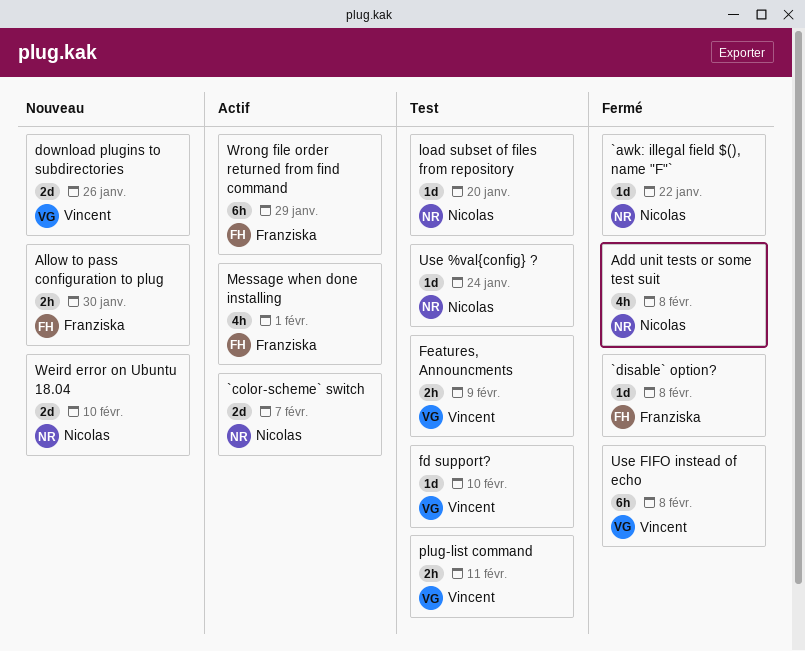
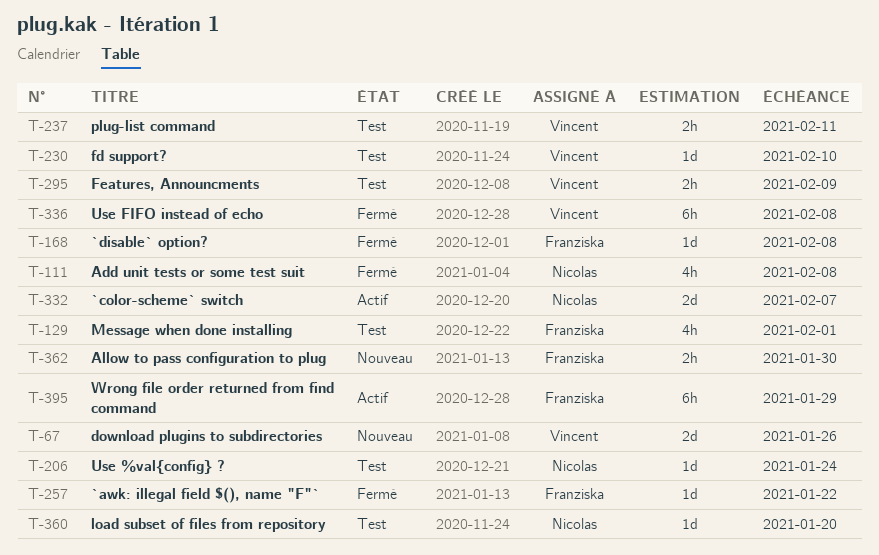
`awk: illegal field $(), name "F"`, owner: Nicolas -> Franziska
Message when done installing, status: Actif -> Test
Weird error on Ubuntu 18.04: present -> none

